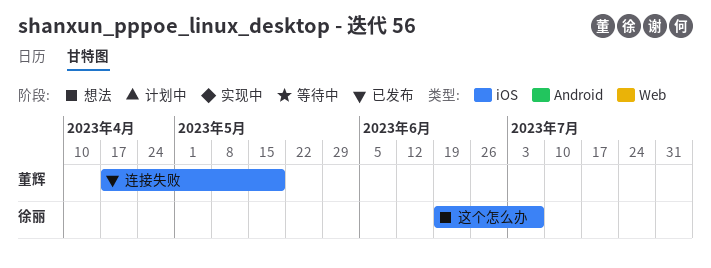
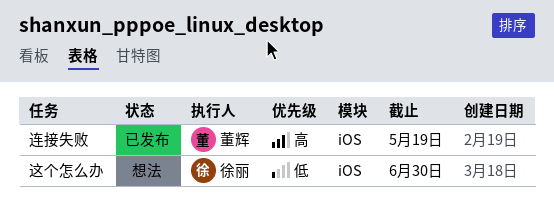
这个怎么办, due: Jul 7 -> Jun 30

